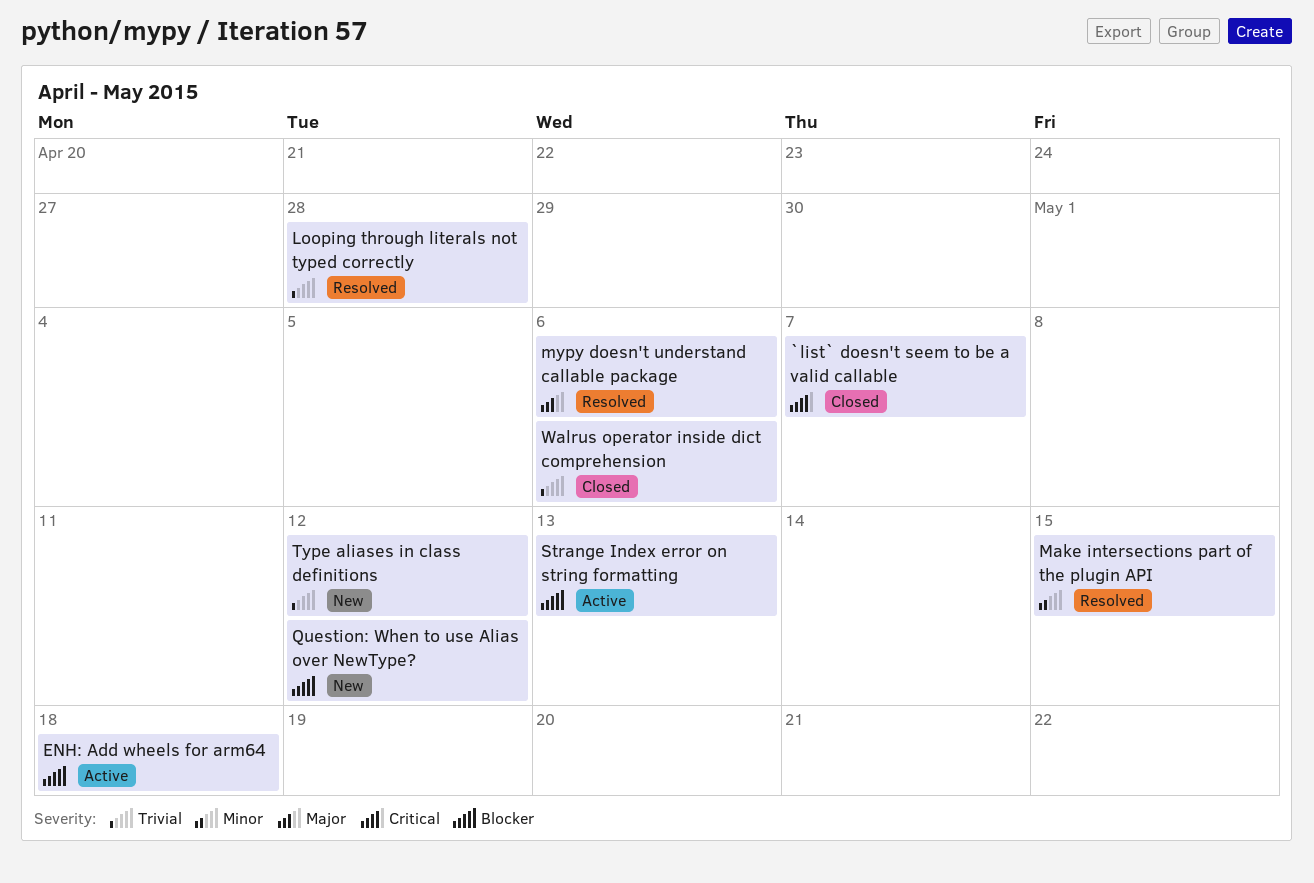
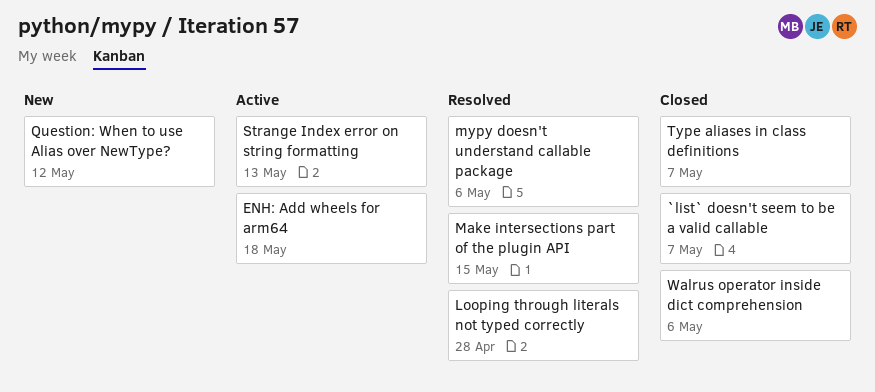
Type aliases in class definitions, status: New -> Closed
Type aliases in class definitions, due: May 12 -> May 7

